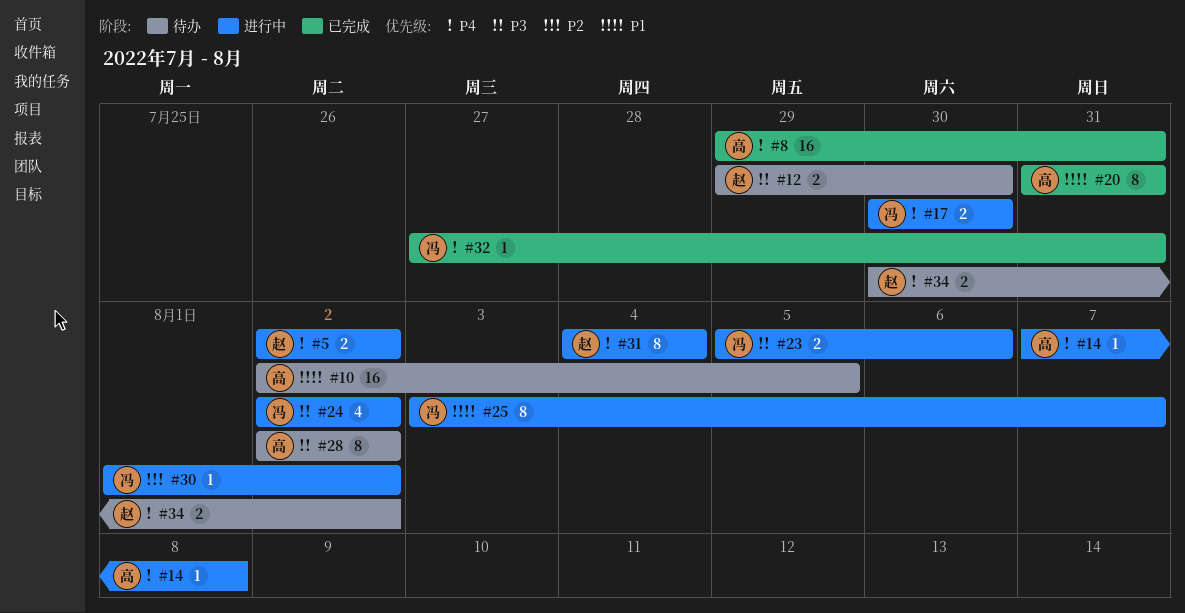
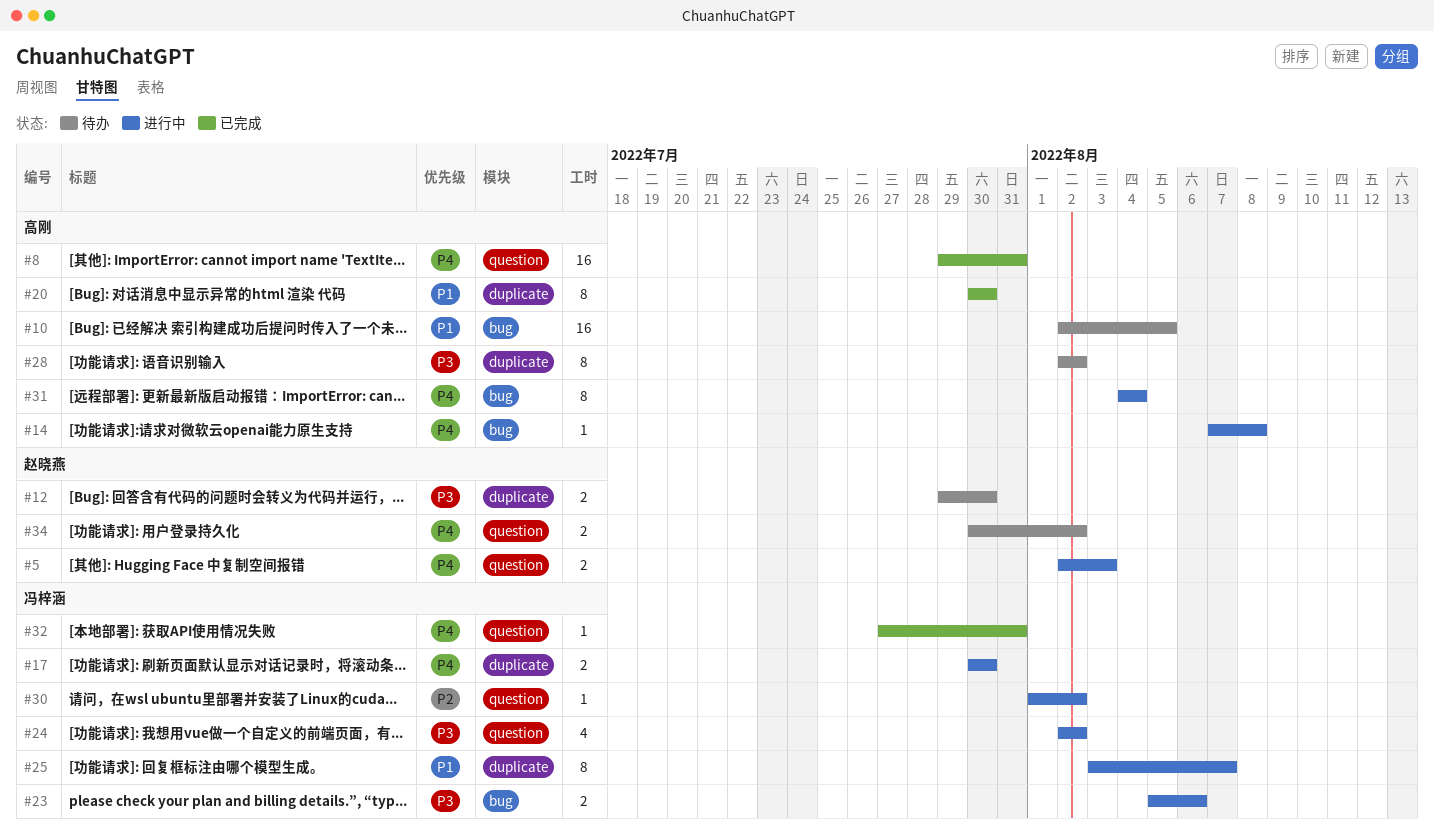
#5, due: Aug 2 -> Aug 3
#20, start: Jul 31 -> Jul 30
#20, due: Jul 31 -> Jul 30
#31, owner: 赵晓燕 -> 高刚

